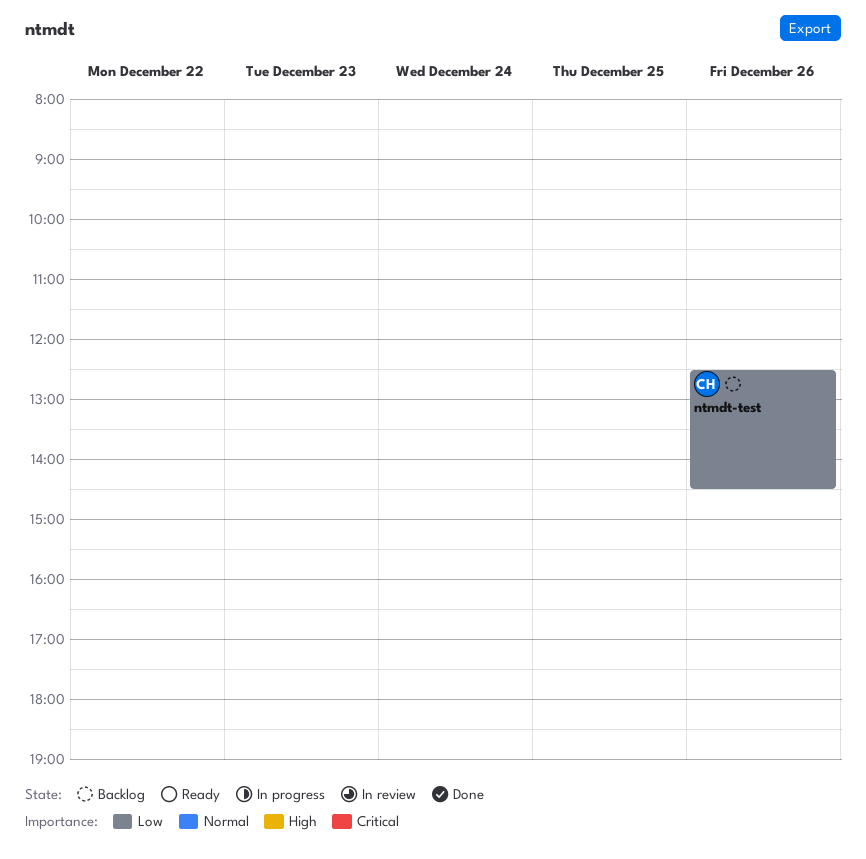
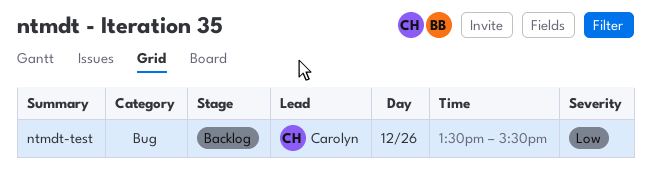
ntmdt-test, begins: 12:30 -> 13:30
ntmdt-test, ends: 14:30 -> 15:30

